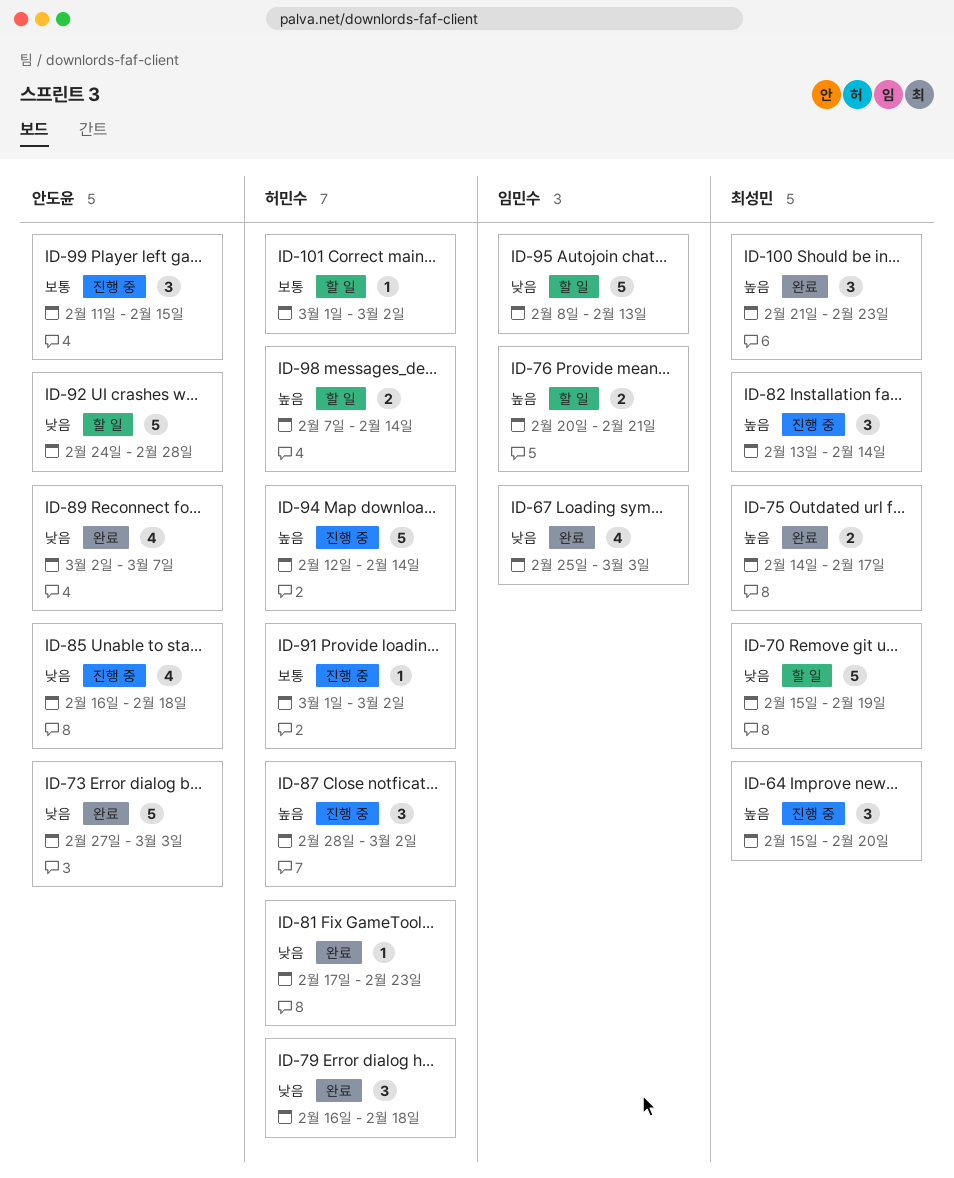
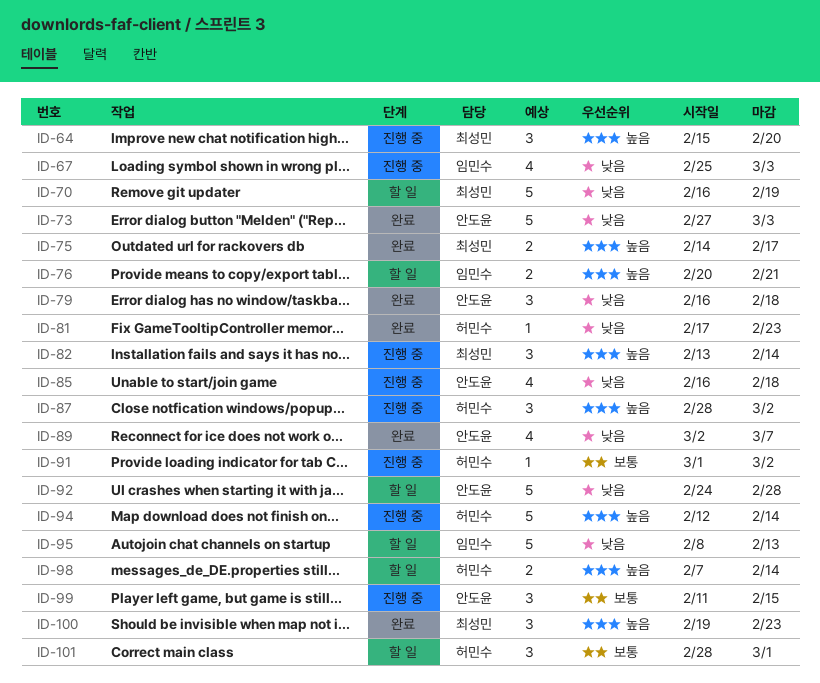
ID-67, status: 완료 -> 진행 중
ID-70, start: Feb 15 -> Feb 16
ID-79, owner: 허민수 -> 안도윤
ID-100, start: Feb 21 -> Feb 19
ID-101, estimate: 1 -> 3
ID-101, start: Mar 1 -> Feb 28
ID-101, due: Mar 2 -> Mar 1

